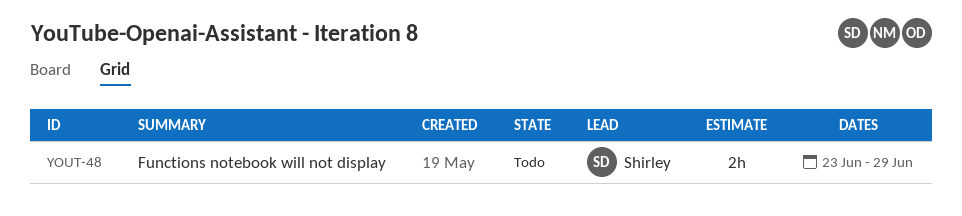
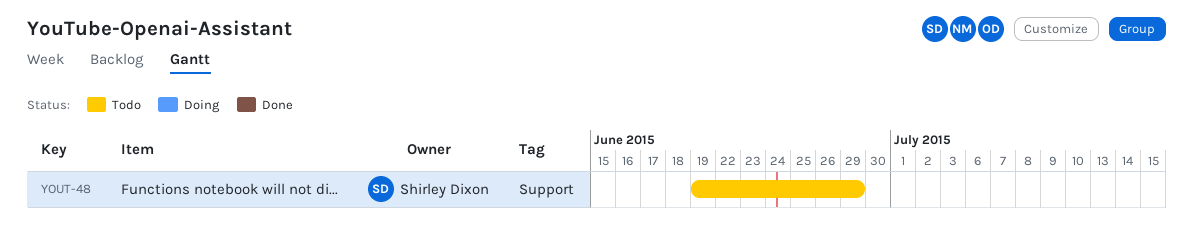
YOUT-48, start: Jun 23 -> Jun 19

